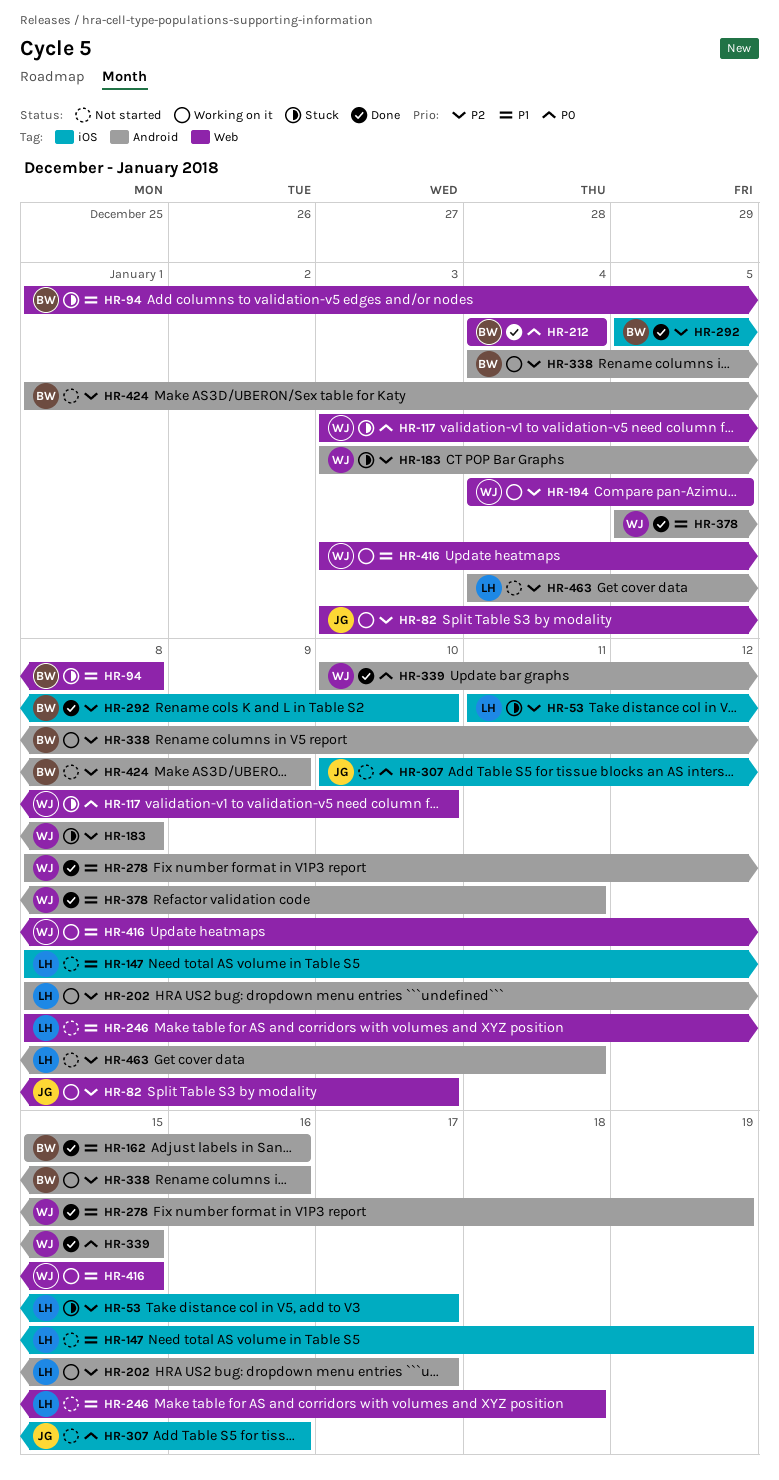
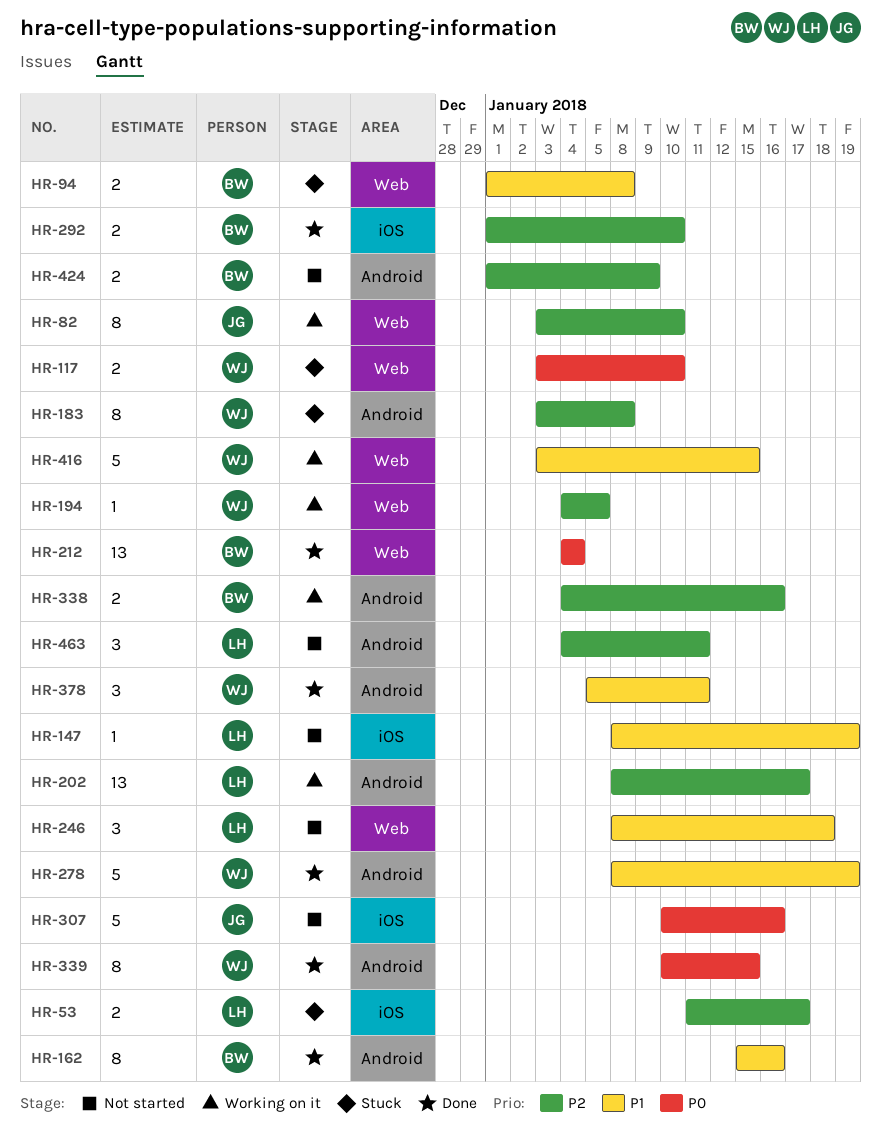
HR-292, start: Jan 5 -> Jan 1

